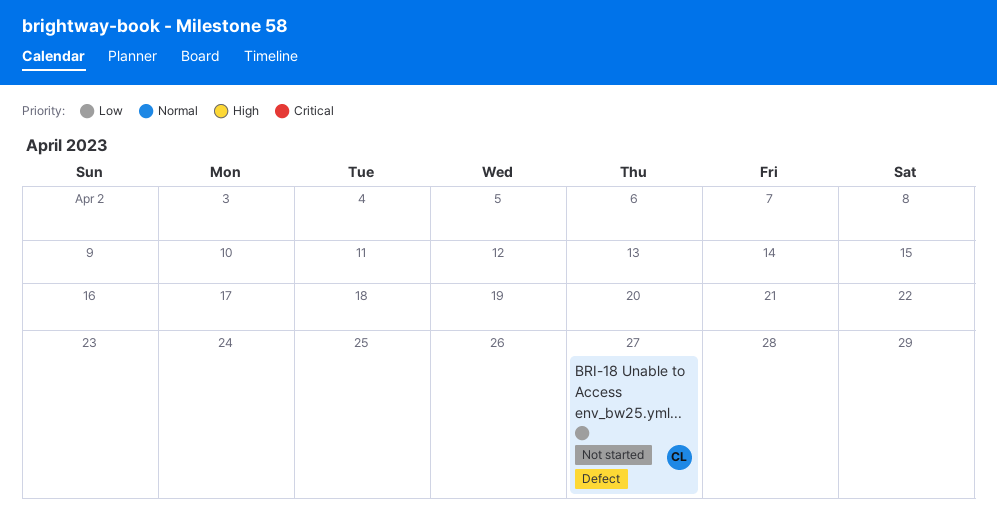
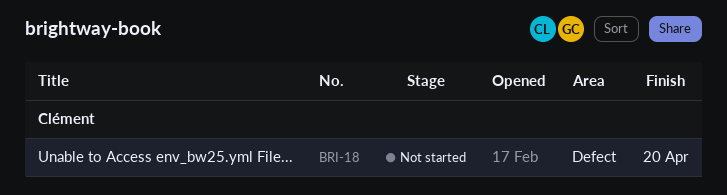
BRI-18, due: Apr 27 -> Apr 20

